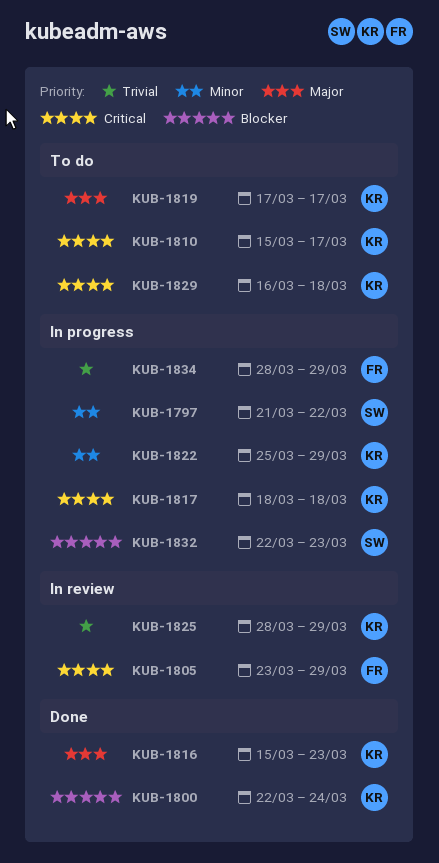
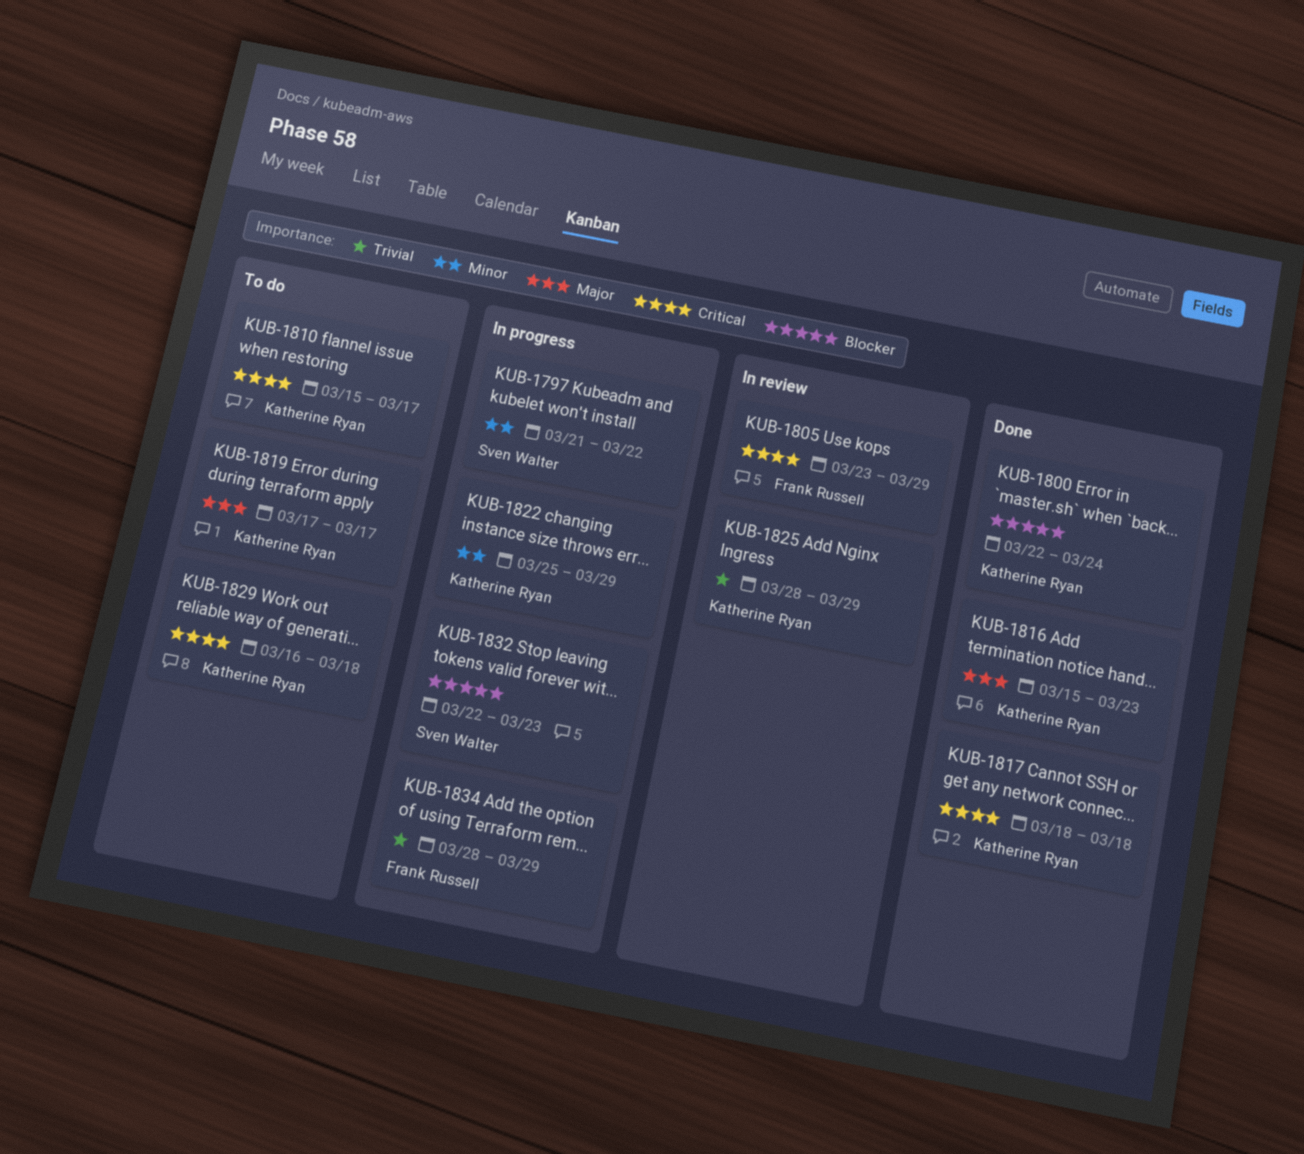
KUB-1817, status: In progress -> Done

